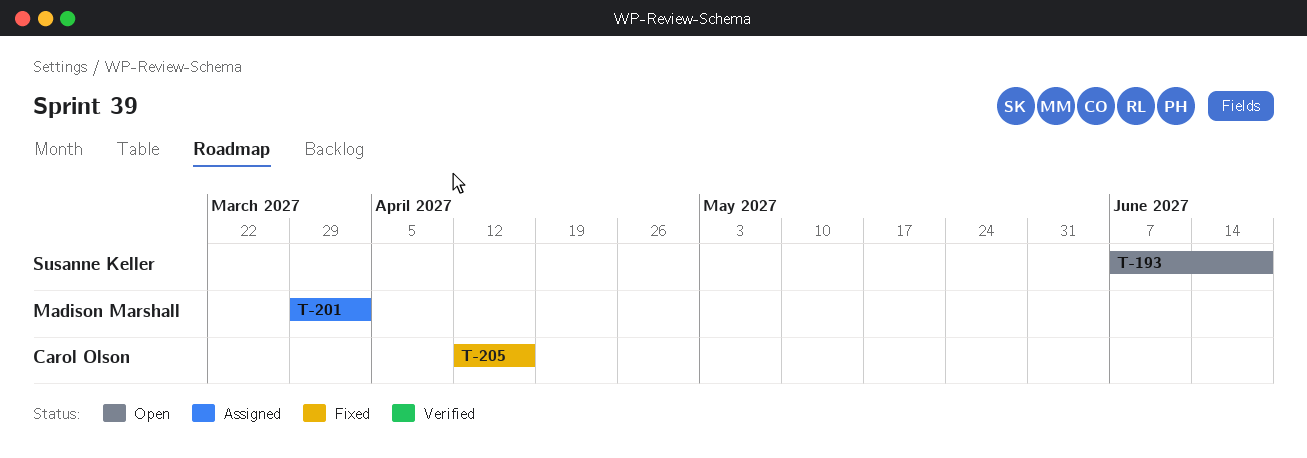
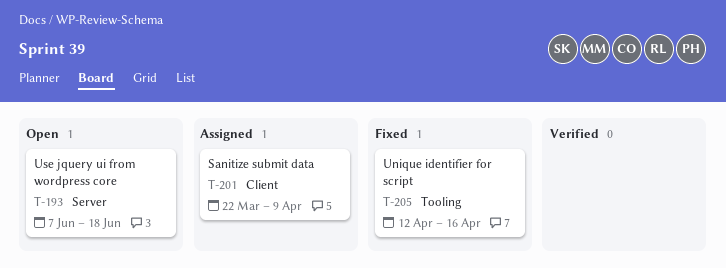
T-201, start: Mar 29 -> Mar 22
T-201, due: Apr 2 -> Apr 9

